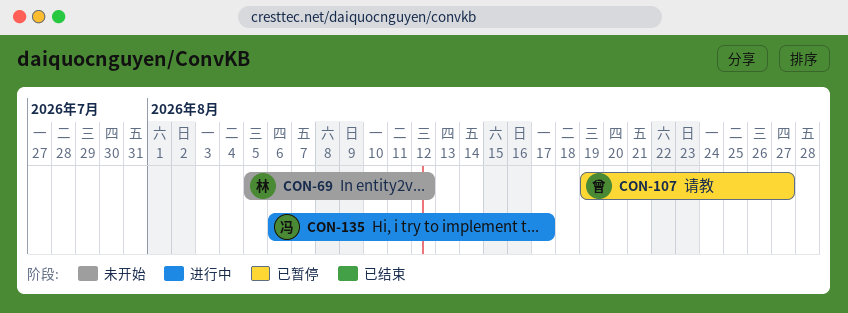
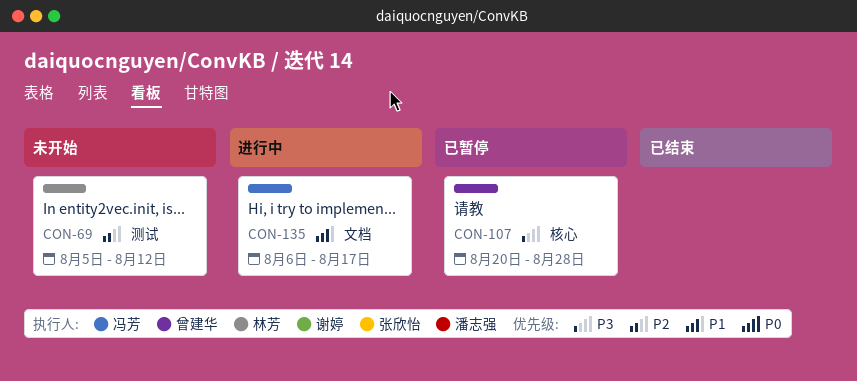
CON-107, start: Aug 19 -> Aug 20
CON-107, due: Aug 27 -> Aug 28

